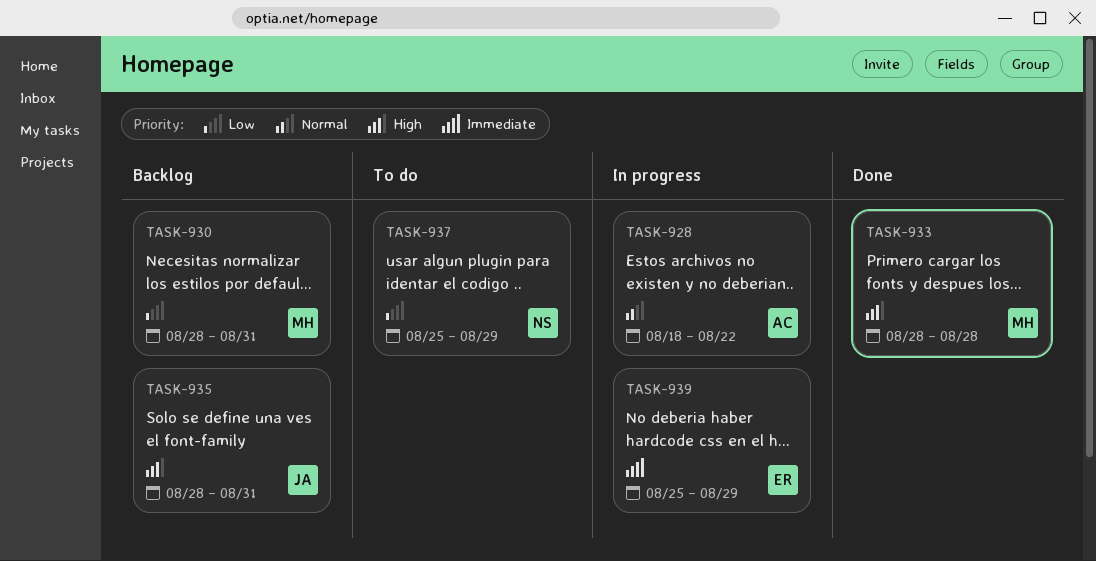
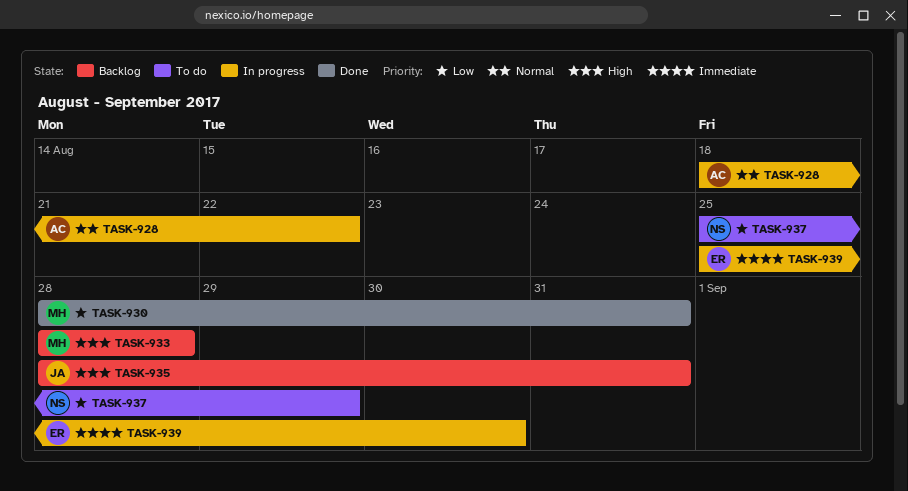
TASK-930, status: Backlog -> Done
TASK-933, status: Done -> Backlog
TASK-939, due: Aug 29 -> Aug 30

